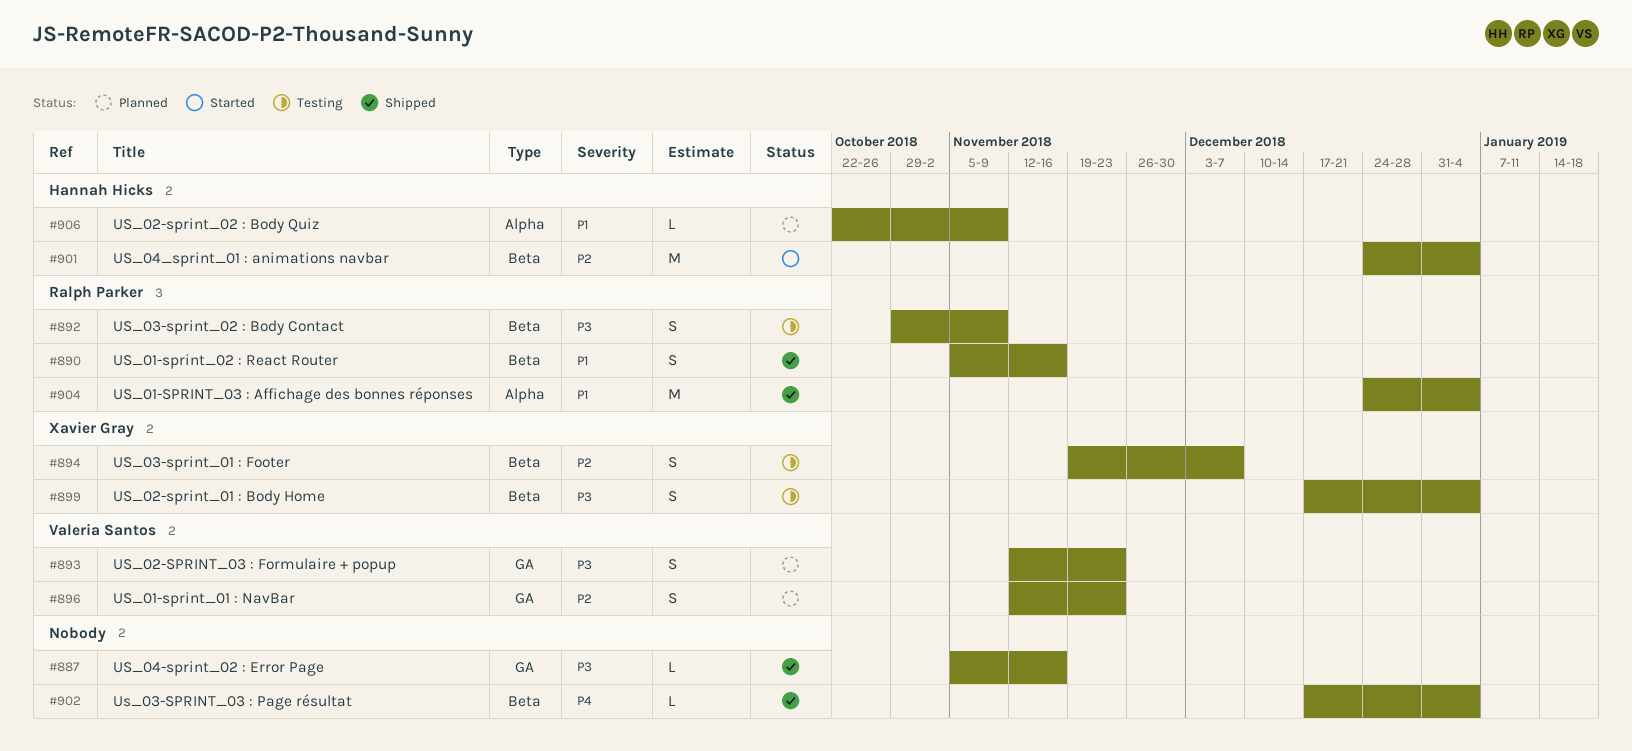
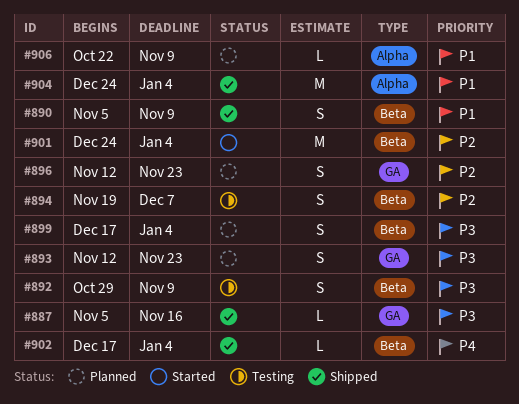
#890, due: Nov 16 -> Nov 9
#899, status: Testing -> Planned

